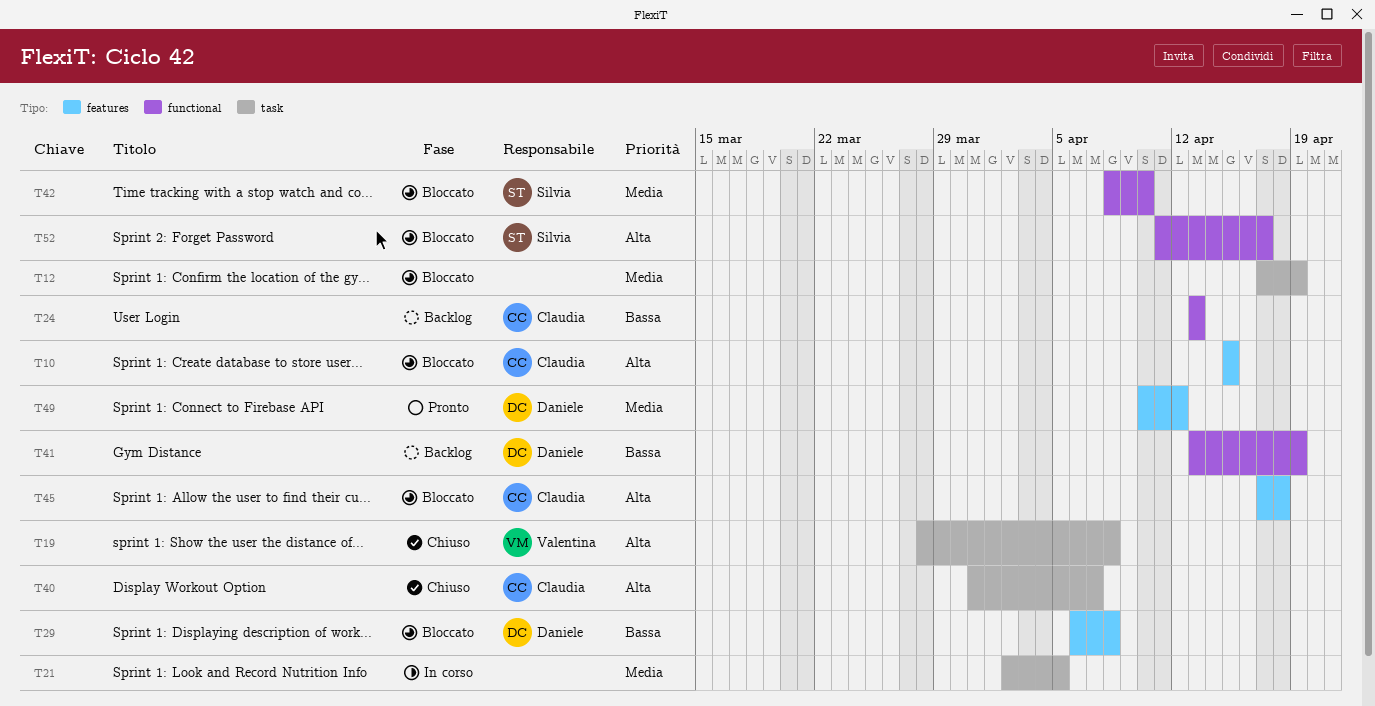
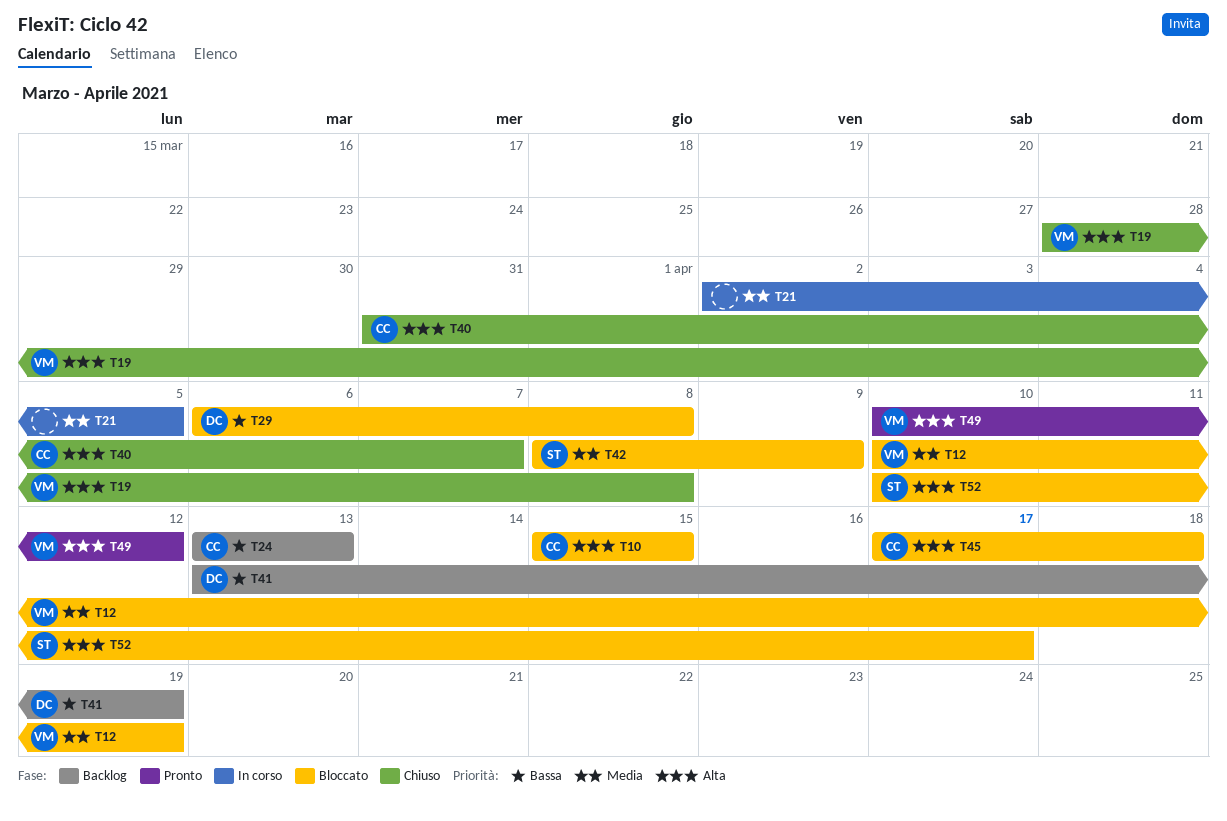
T12, owner: none -> Valentina
T12, start: Apr 17 -> Apr 10
T42, due: Apr 10 -> Apr 9
T49, owner: Daniele -> Valentina
T49, priority: Media -> Alta
T52, start: Apr 11 -> Apr 10

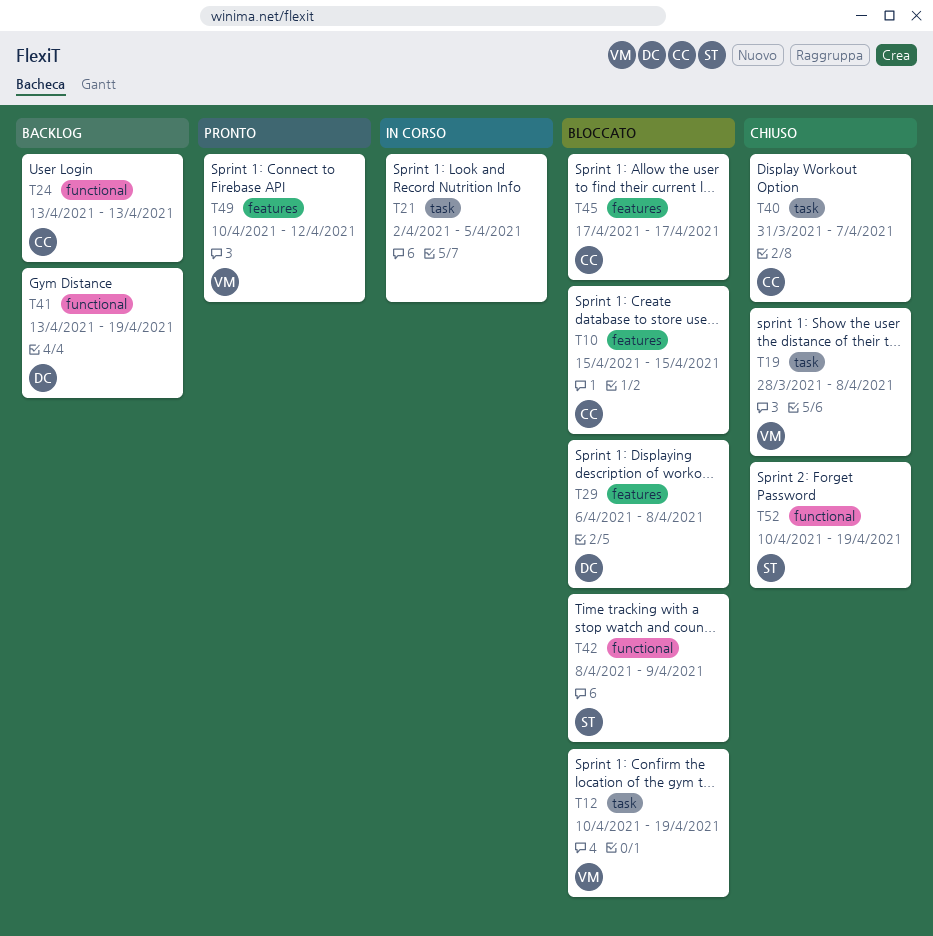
T45, due: Apr 18 -> Apr 17
T52, status: Bloccato -> Chiuso
T52, due: Apr 17 -> Apr 19

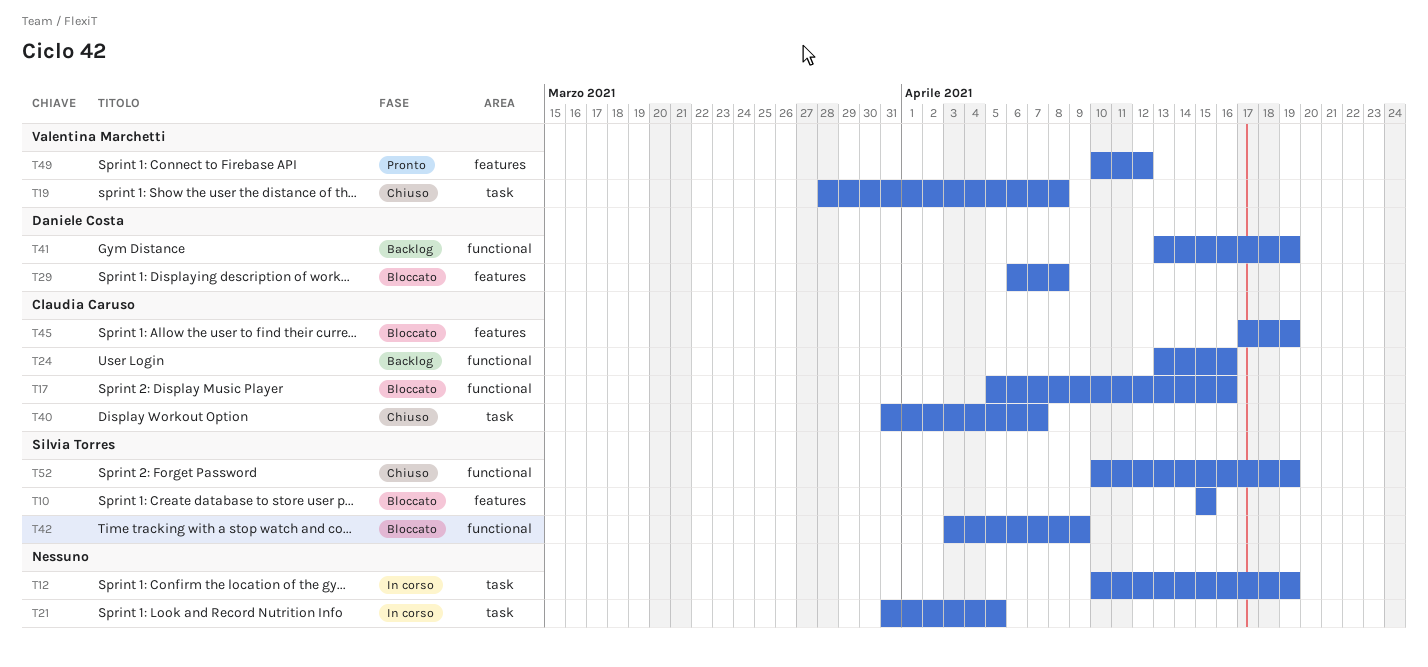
T10, owner: Claudia Caruso -> Silvia Torres
T12, status: Bloccato -> In corso
T12, owner: Valentina Marchetti -> none
T17: none -> present
T21, start: Apr 2 -> Mar 31
T24, due: Apr 13 -> Apr 16
T42, start: Apr 8 -> Apr 3
T45, due: Apr 17 -> Apr 19

